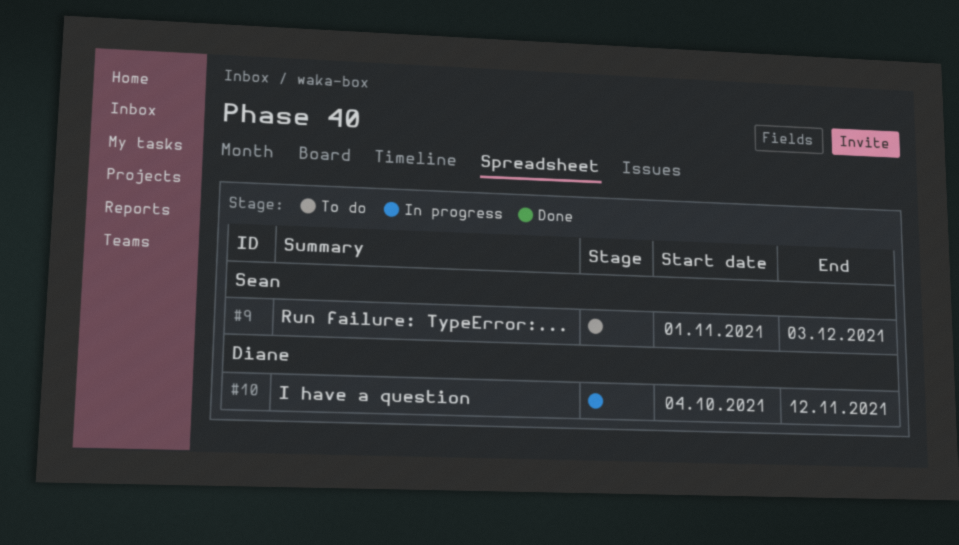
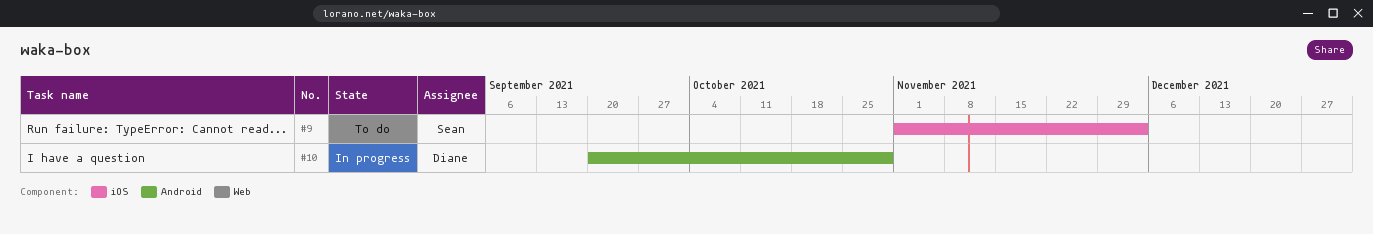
#10, start: Oct 4 -> Sep 20
#10, due: Nov 12 -> Oct 29

